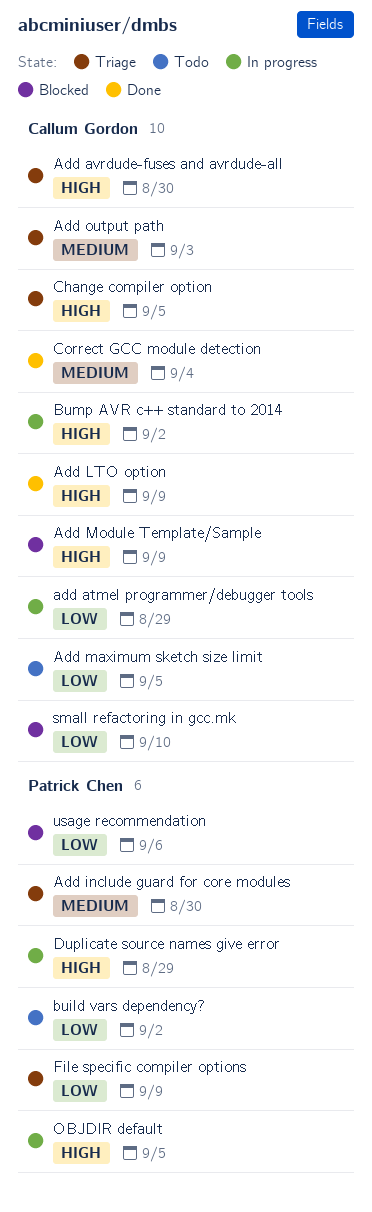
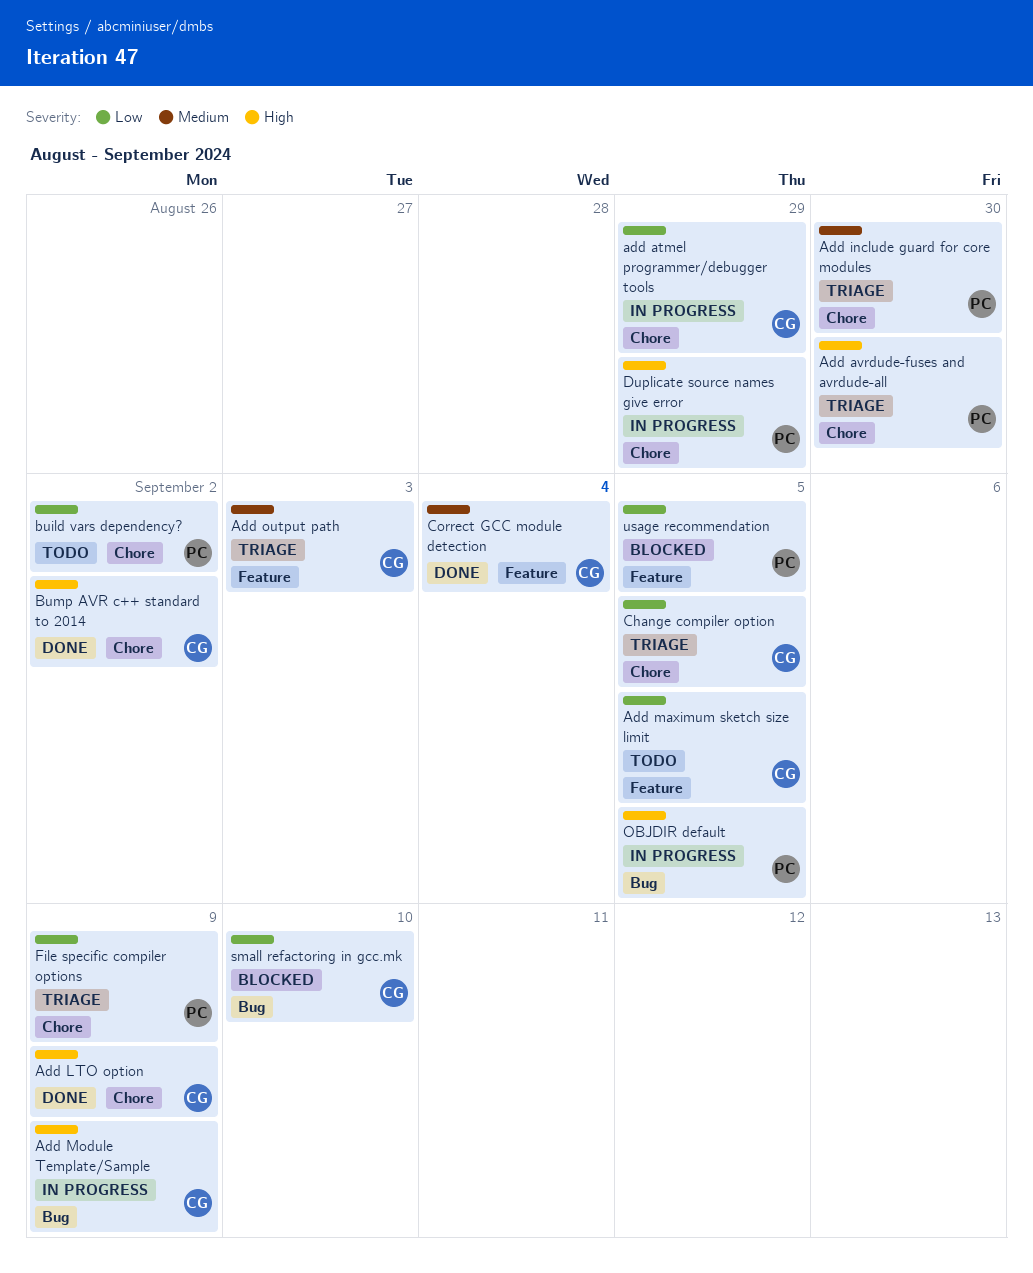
Add avrdude-fuses and avrdude-all, owner: Callum Gordon -> Patrick Chen
Add Module Template/Sample, status: Blocked -> In progress
Bump AVR c++ standard to 2014, status: In progress -> Done
Change compiler option, priority: High -> Low
usage recommendation, due: Sep 6 -> Sep 5

